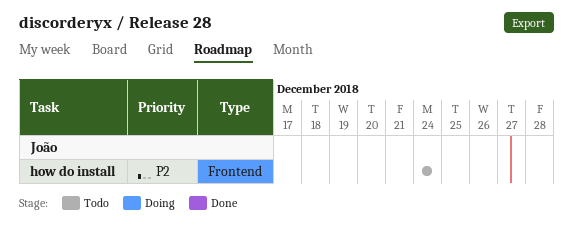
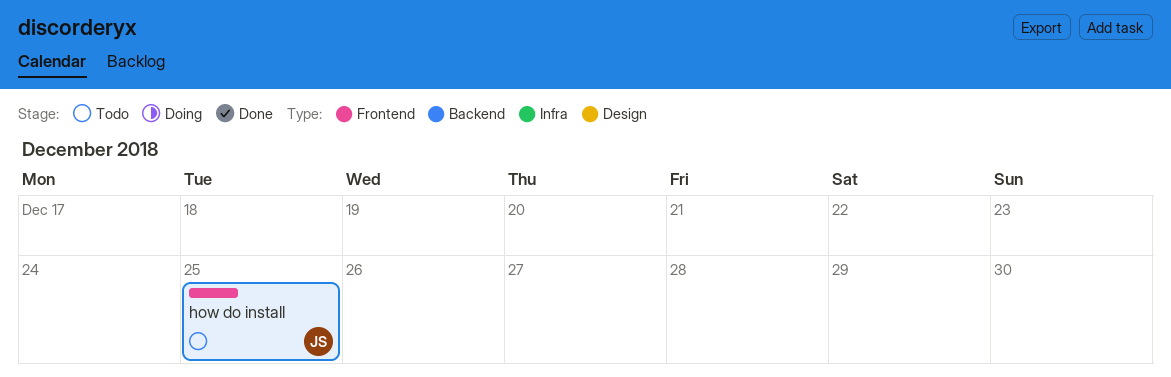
how do install, due: Dec 24 -> Dec 25

